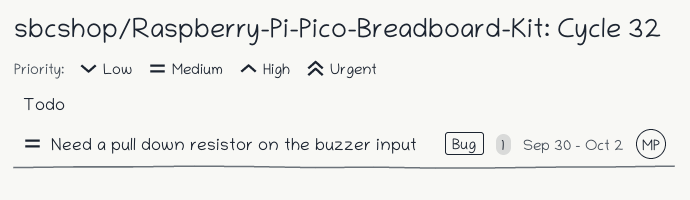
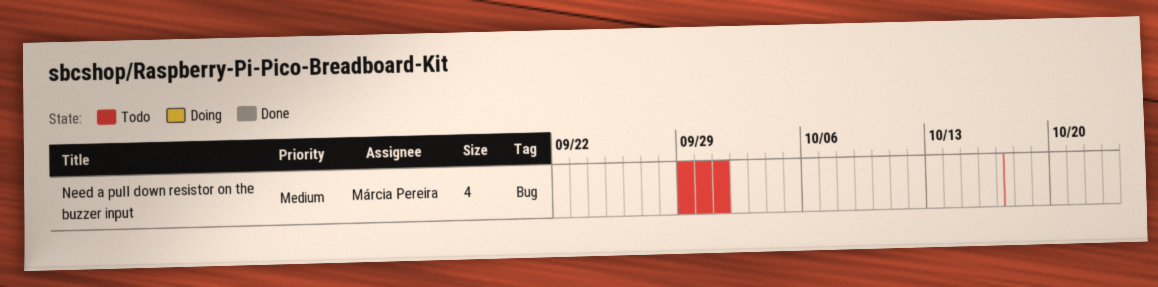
Need a pull down resistor on the buzzer input, estimate: 1 -> 4
Need a pull down resistor on the buzzer input, start: Sep 30 -> Sep 29
Need a pull down resistor on the buzzer input, due: Oct 2 -> Oct 1

